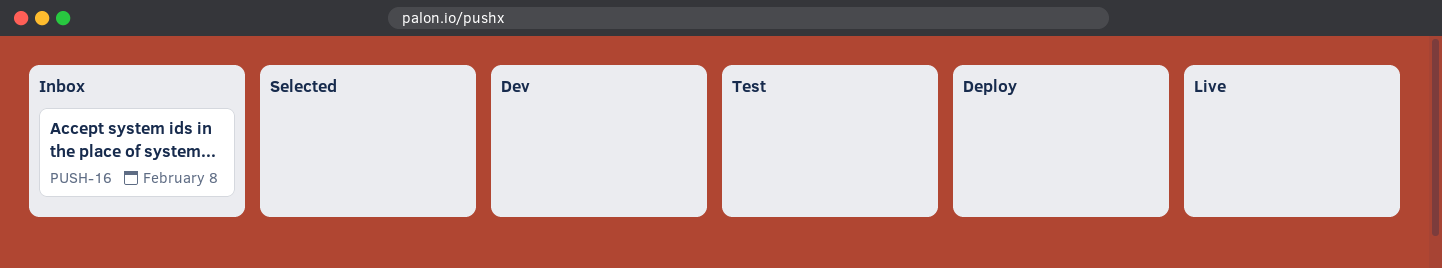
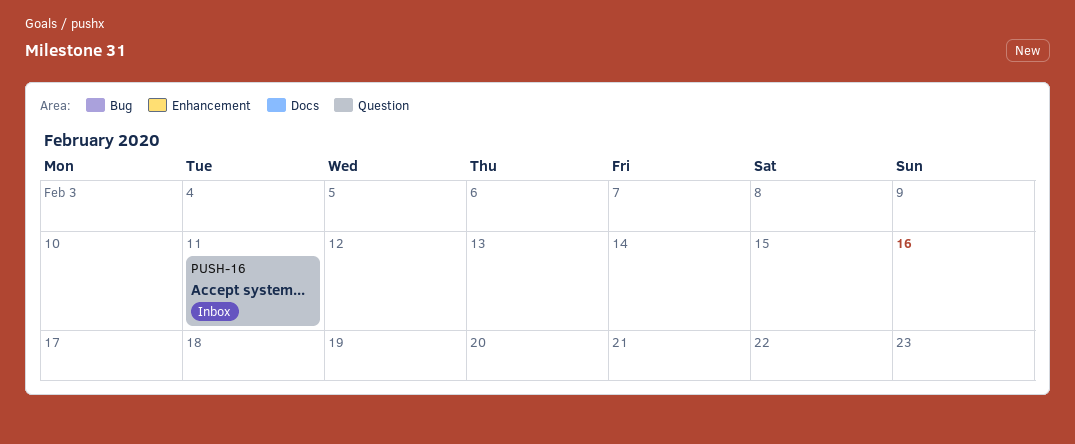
PUSH-16, due: Feb 8 -> Feb 11

